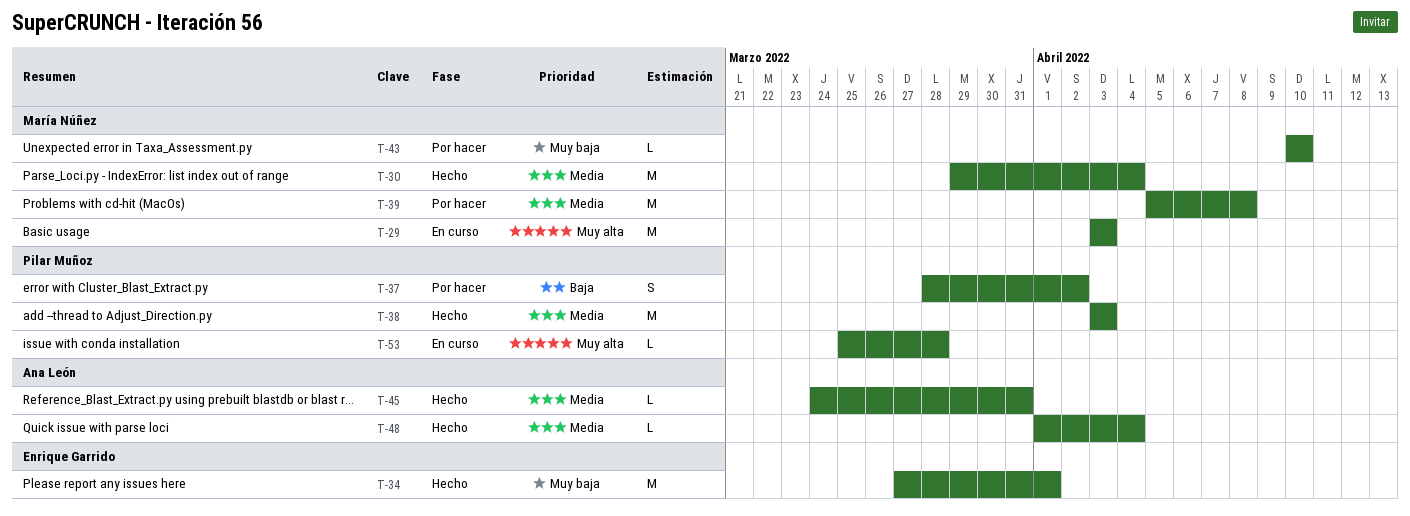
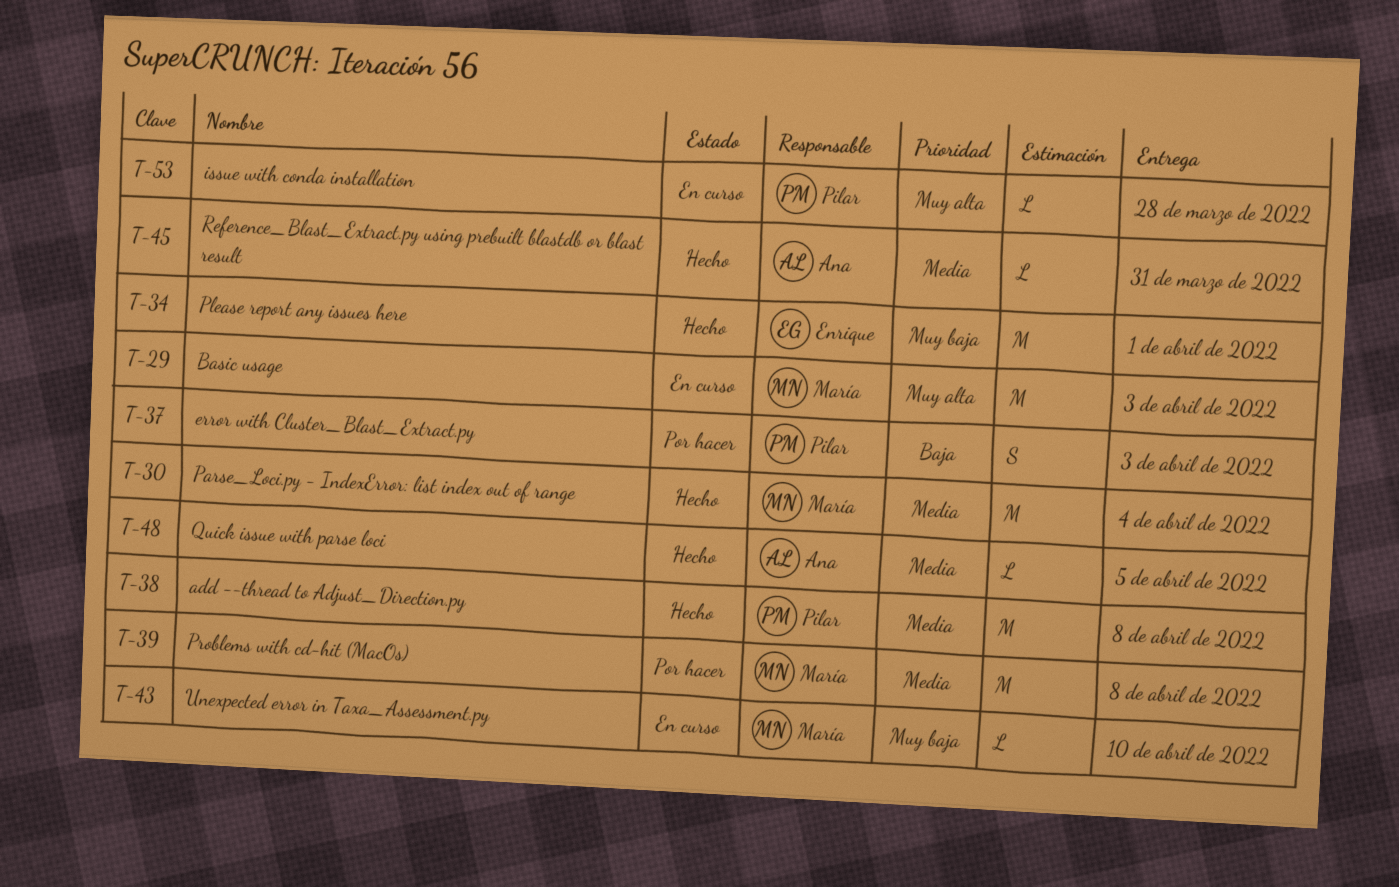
T-37, due: Apr 2 -> Apr 3
T-38, due: Apr 3 -> Apr 8
T-43, status: Por hacer -> En curso
T-48, due: Apr 4 -> Apr 5

